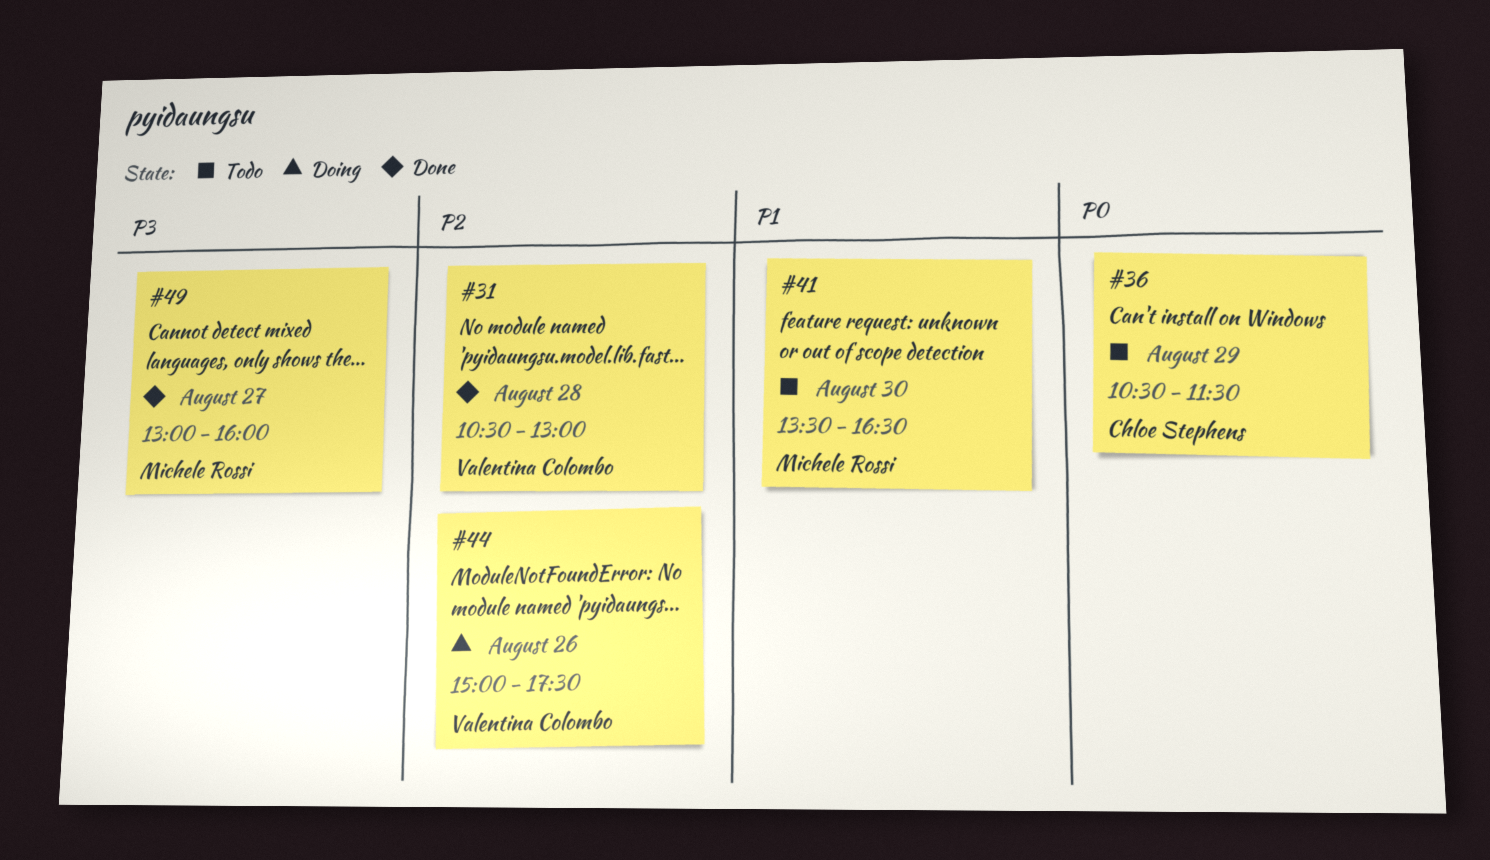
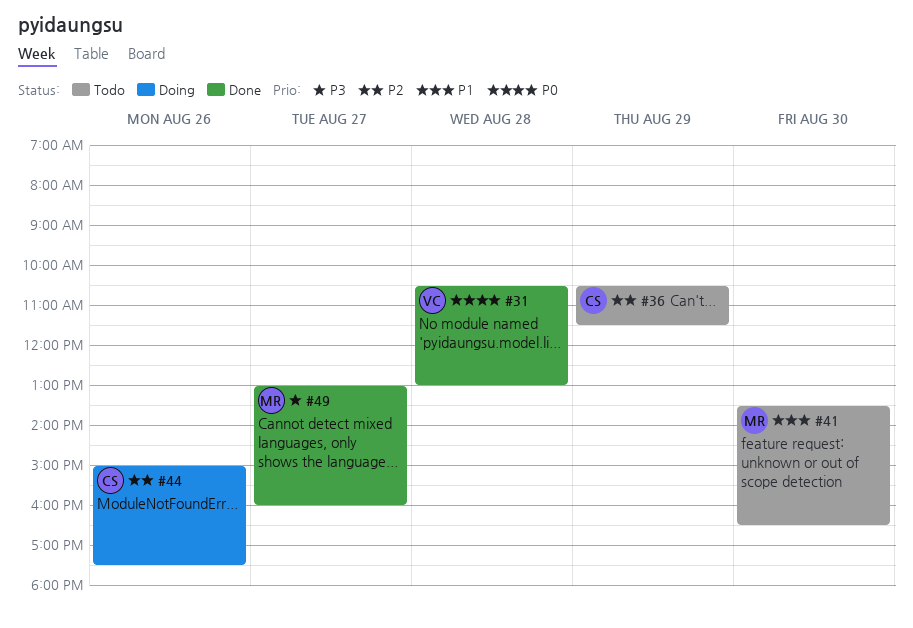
#31, priority: P2 -> P0
#36, priority: P0 -> P2
#44, owner: Valentina Colombo -> Chloe Stephens

